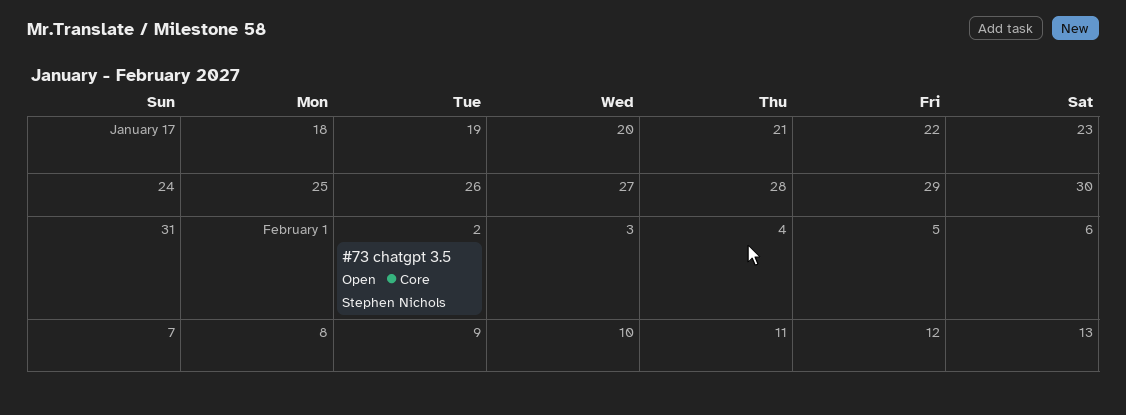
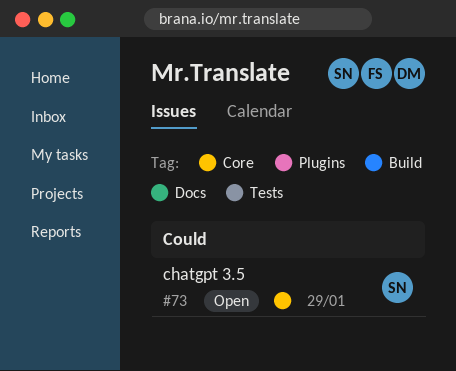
#73, due: Feb 2 -> Jan 29

